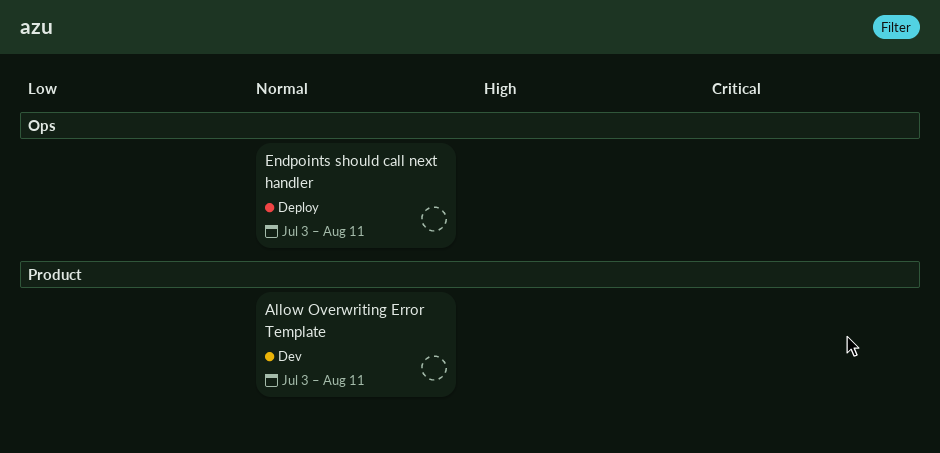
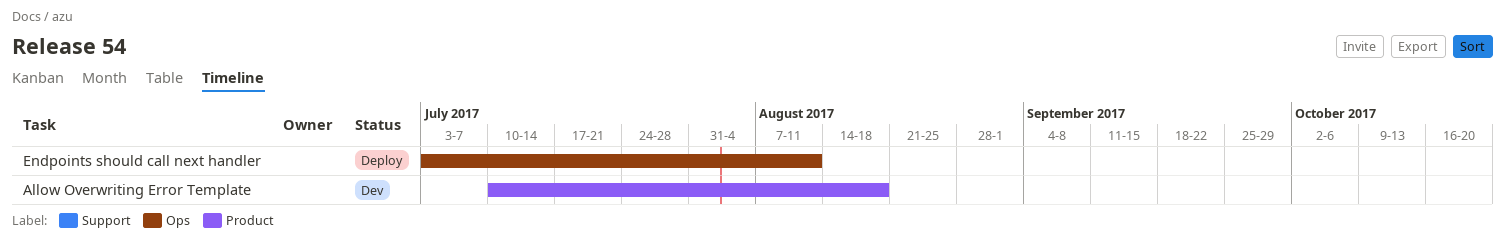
Allow Overwriting Error Template, start: Jul 3 -> Jul 10
Allow Overwriting Error Template, due: Aug 11 -> Aug 18

